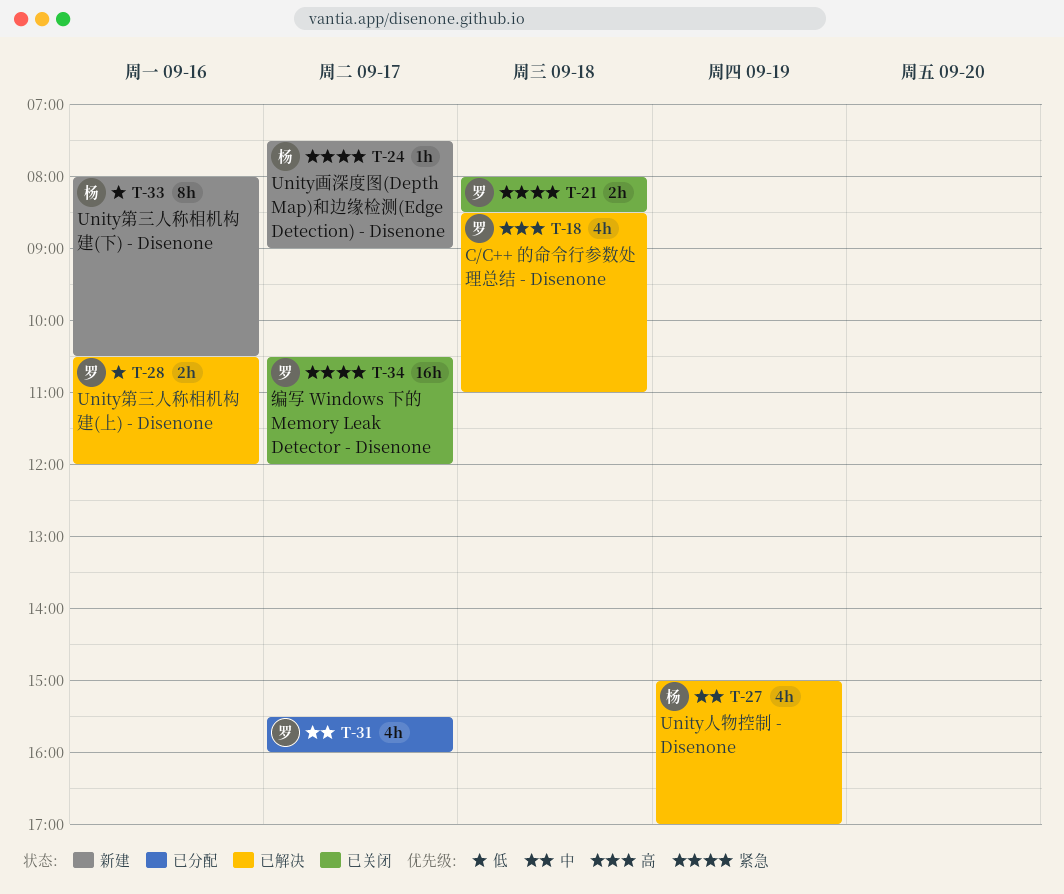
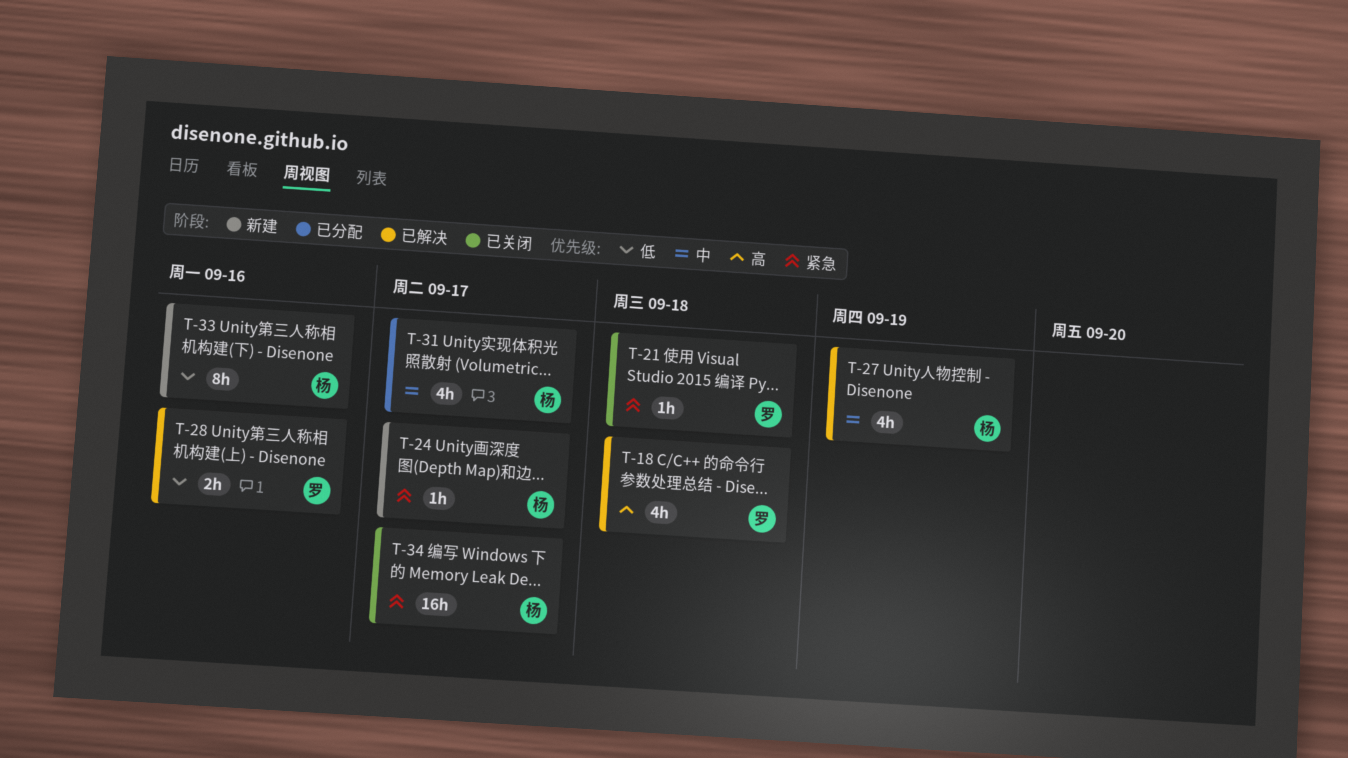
T-21, estimate: 2h -> 1h
T-31, owner: 罗 -> 杨
T-34, owner: 罗 -> 杨

